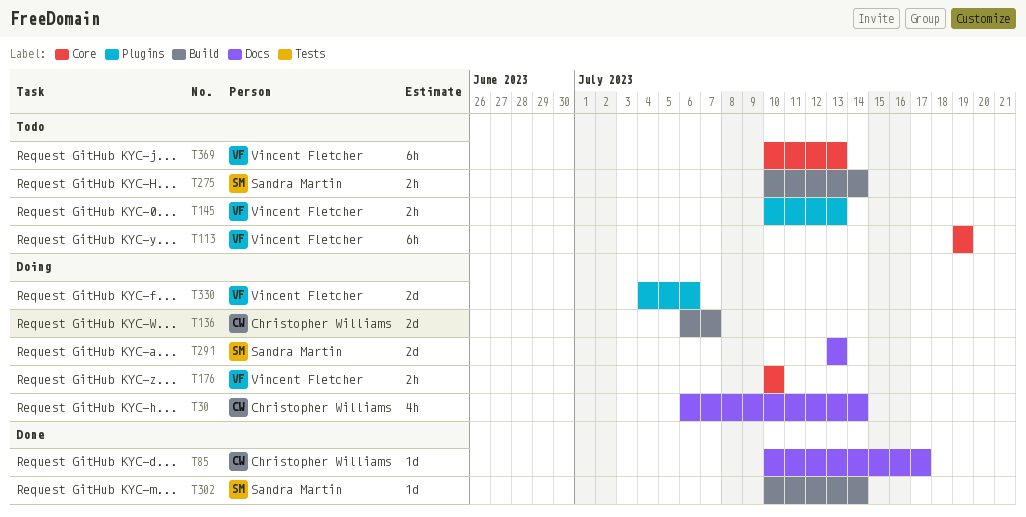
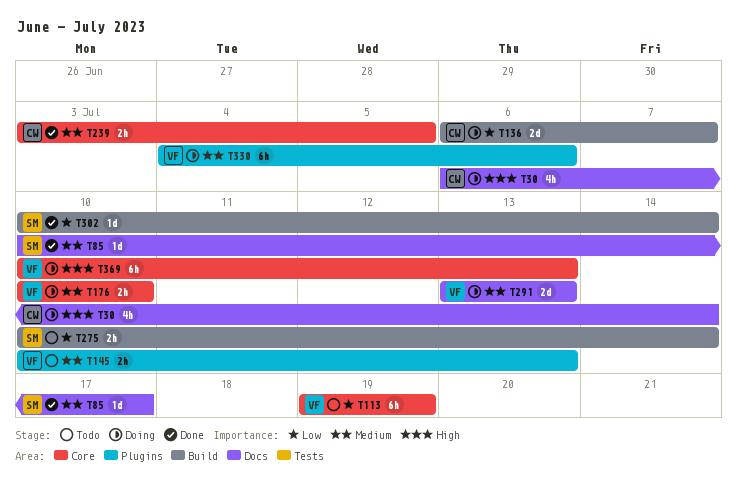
T85, owner: Christopher Williams -> Sandra Martin
T239: none -> present
T291, owner: Sandra Martin -> Vincent Fletcher
T330, estimate: 2d -> 6h
T369, status: Todo -> Doing

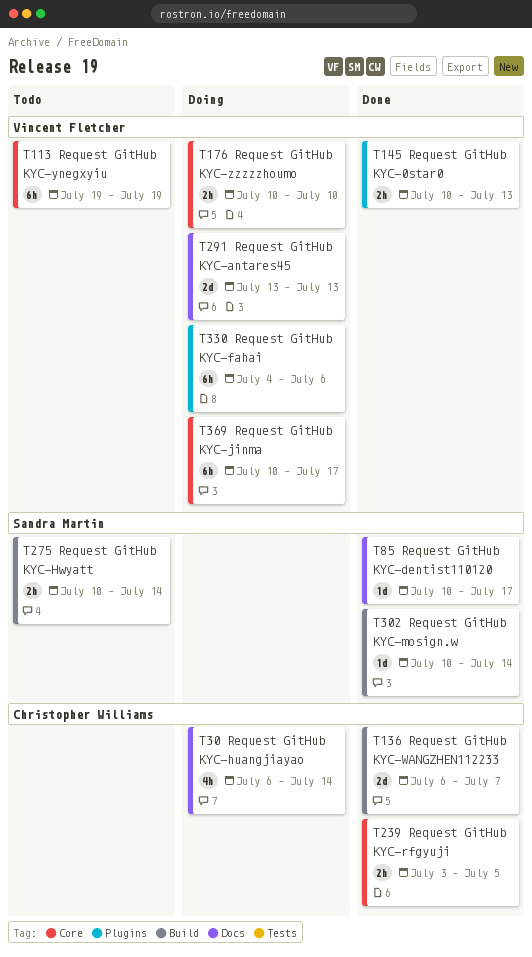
T136, status: Doing -> Done
T145, status: Todo -> Done
T369, due: Jul 13 -> Jul 17

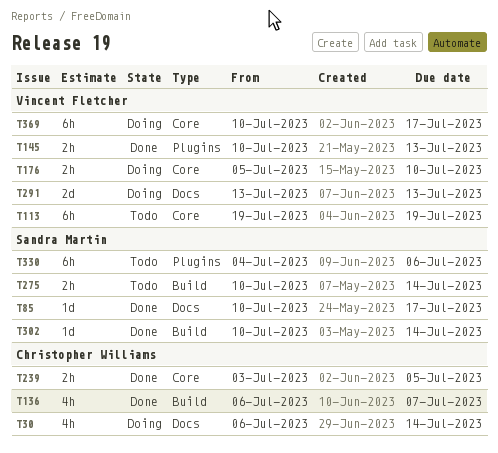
T136, estimate: 2d -> 4h
T176, start: Jul 10 -> Jul 5
T330, status: Doing -> Todo
T330, owner: Vincent Fletcher -> Sandra Martin

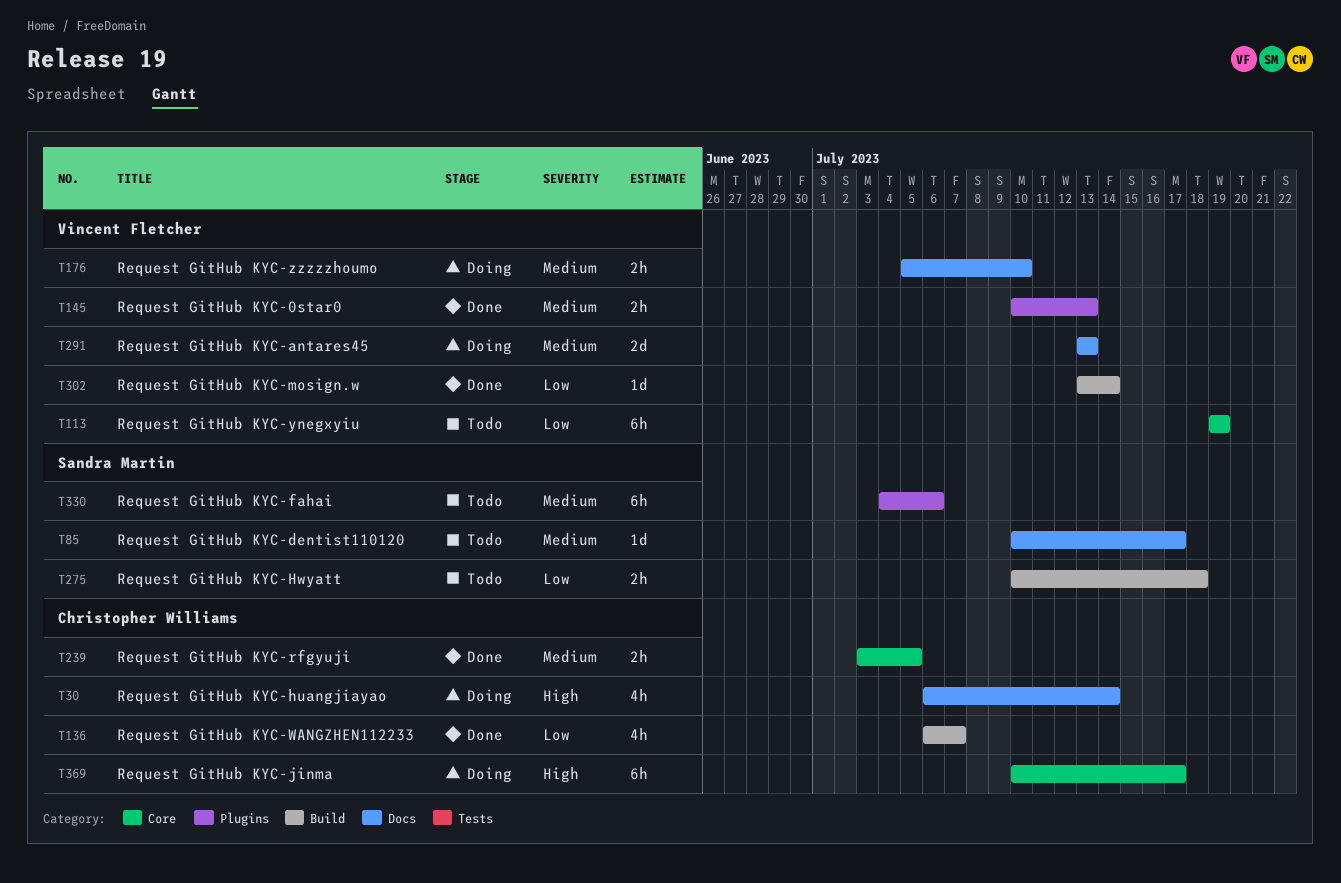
T85, status: Done -> Todo
T176, label: Core -> Docs
T275, due: Jul 14 -> Jul 18
T302, owner: Sandra Martin -> Vincent Fletcher
T302, start: Jul 10 -> Jul 13
T369, owner: Vincent Fletcher -> Christopher Williams

